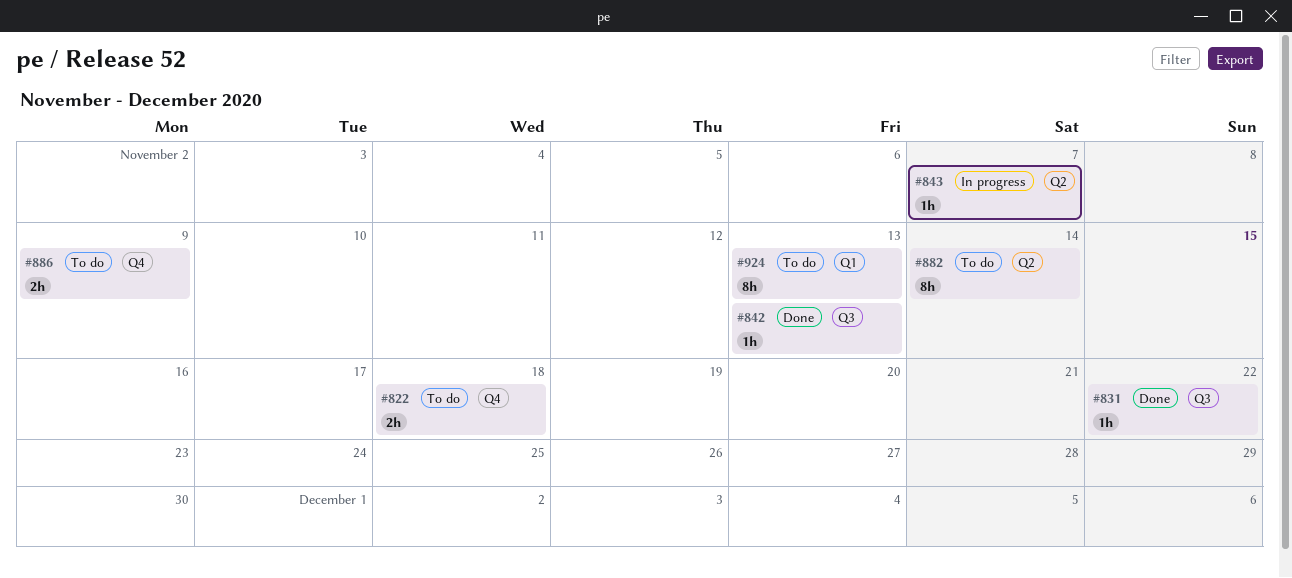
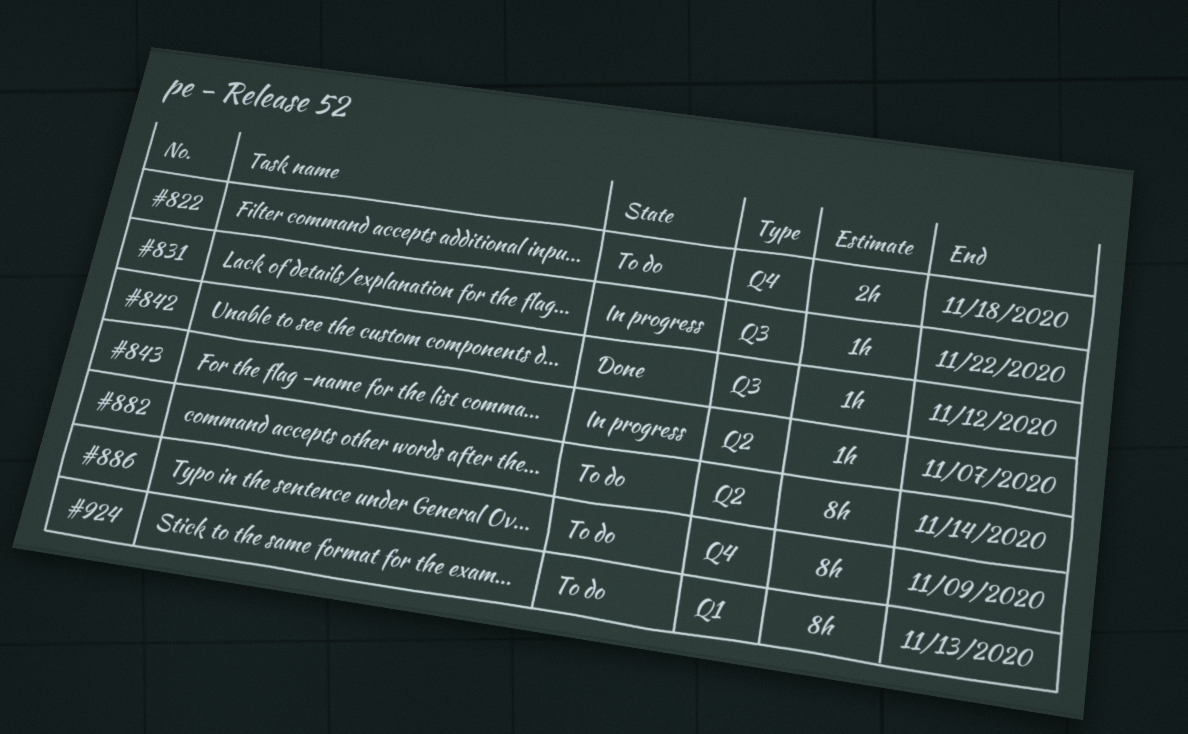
#831, status: Done -> In progress
#842, due: Nov 13 -> Nov 12
#886, estimate: 2h -> 8h

